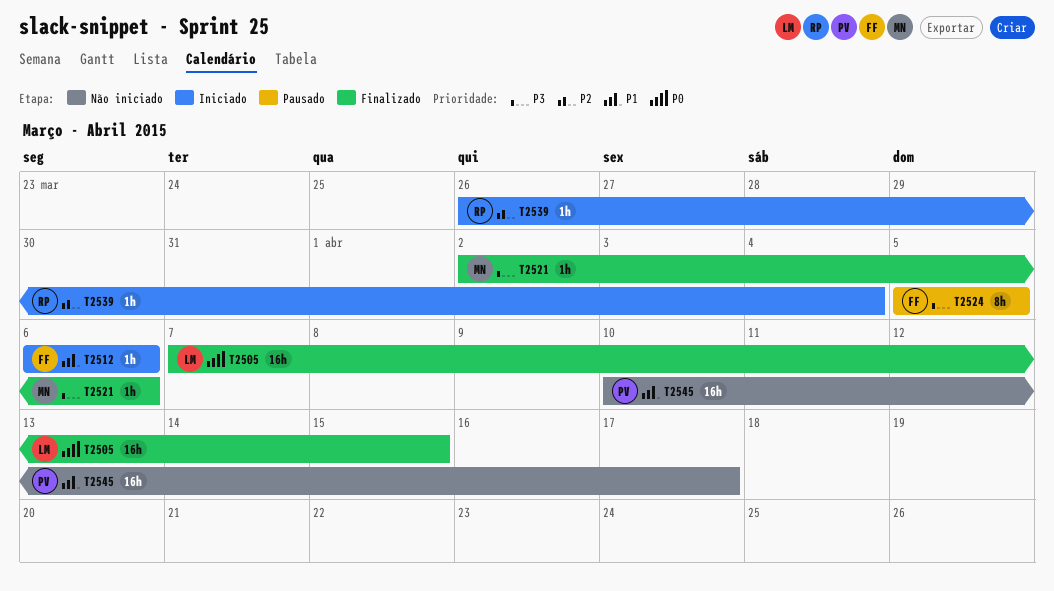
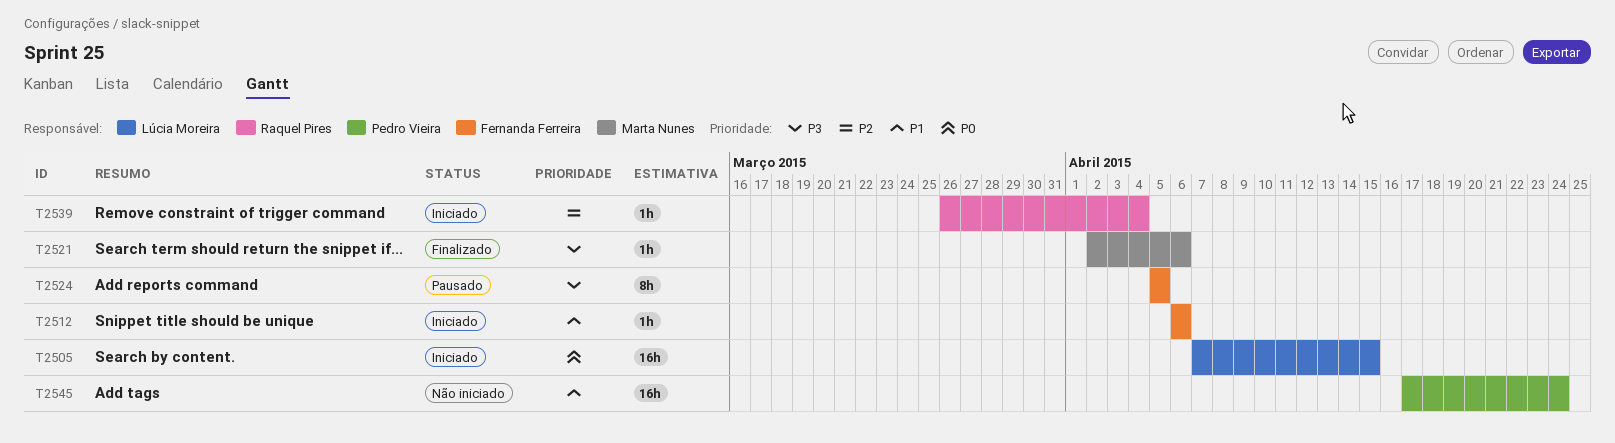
T2505, status: Finalizado -> Iniciado
T2545, start: Apr 10 -> Apr 17
T2545, due: Apr 17 -> Apr 24

